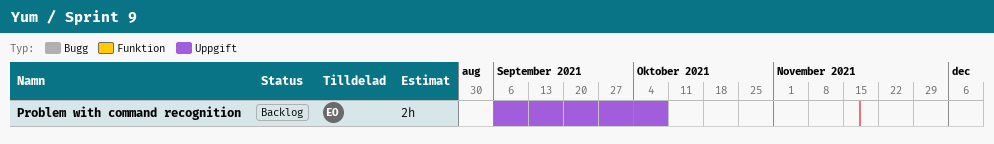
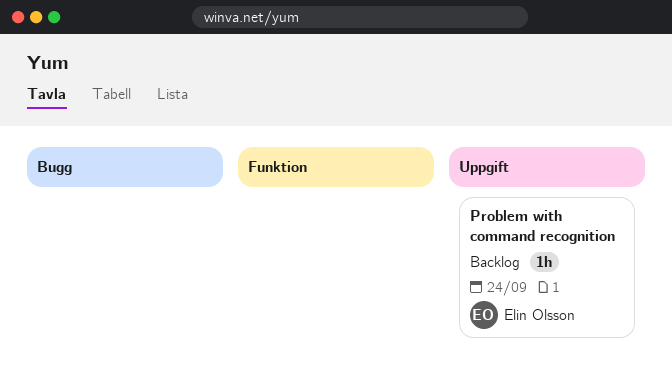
Problem with command recognition, estimate: 2h -> 1h
Problem with command recognition, due: Oct 8 -> Sep 24

